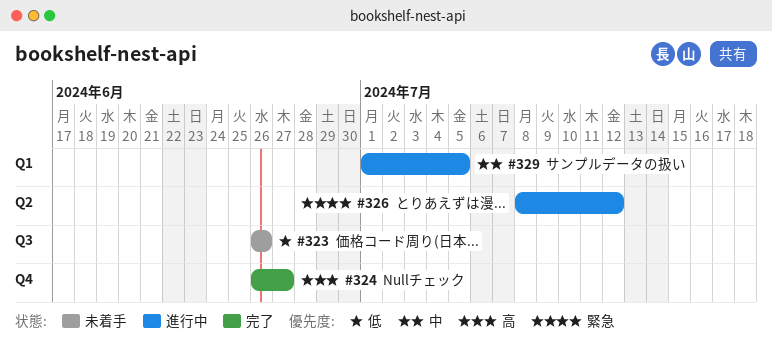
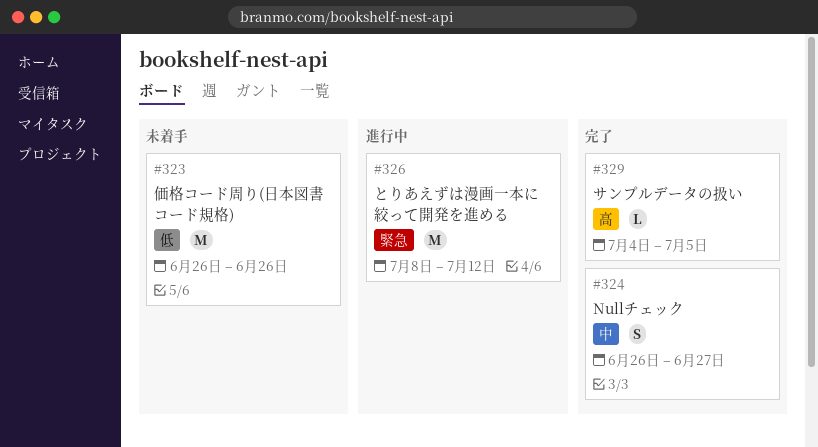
#324, priority: 高 -> 中
#329, status: 進行中 -> 完了
#329, priority: 中 -> 高
#329, start: Jul 1 -> Jul 4

